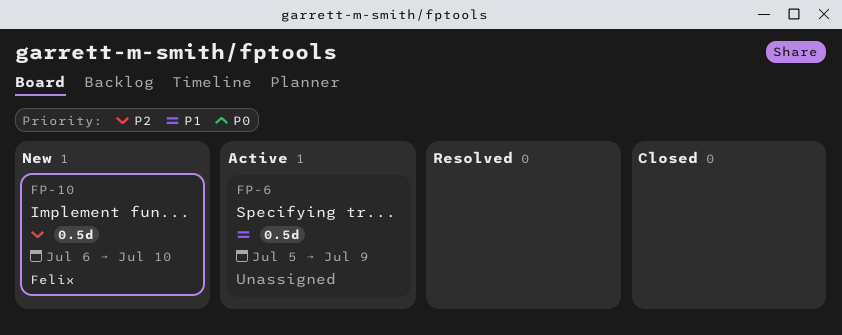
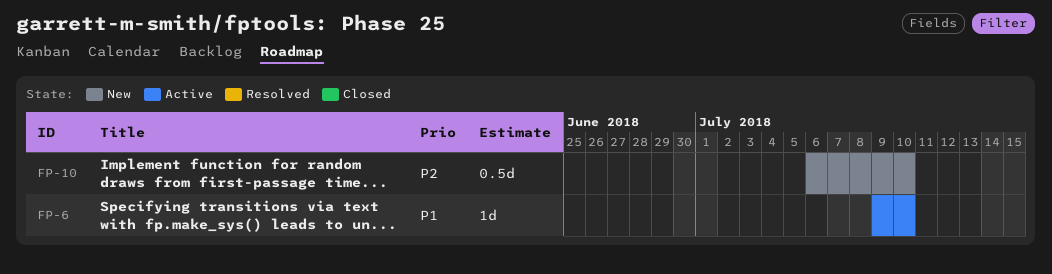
FP-6, estimate: 0.5d -> 1d
FP-6, start: Jul 5 -> Jul 9
FP-6, due: Jul 9 -> Jul 10

